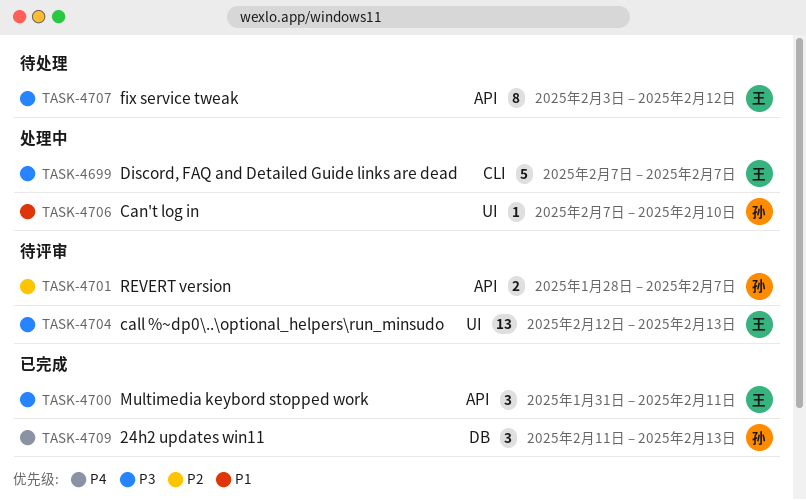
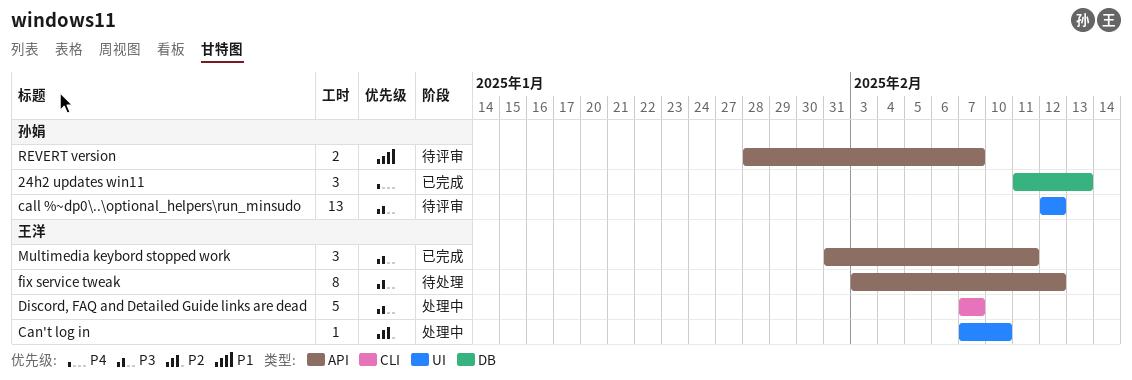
call %~dp0\..\optional_helpers\run_minsudo, owner: 王洋 -> 孙娟
call %~dp0\..\optional_helpers\run_minsudo, due: Feb 13 -> Feb 12
Can't log in, owner: 孙娟 -> 王洋
Can't log in, priority: P1 -> P2
REVERT version, priority: P2 -> P1

